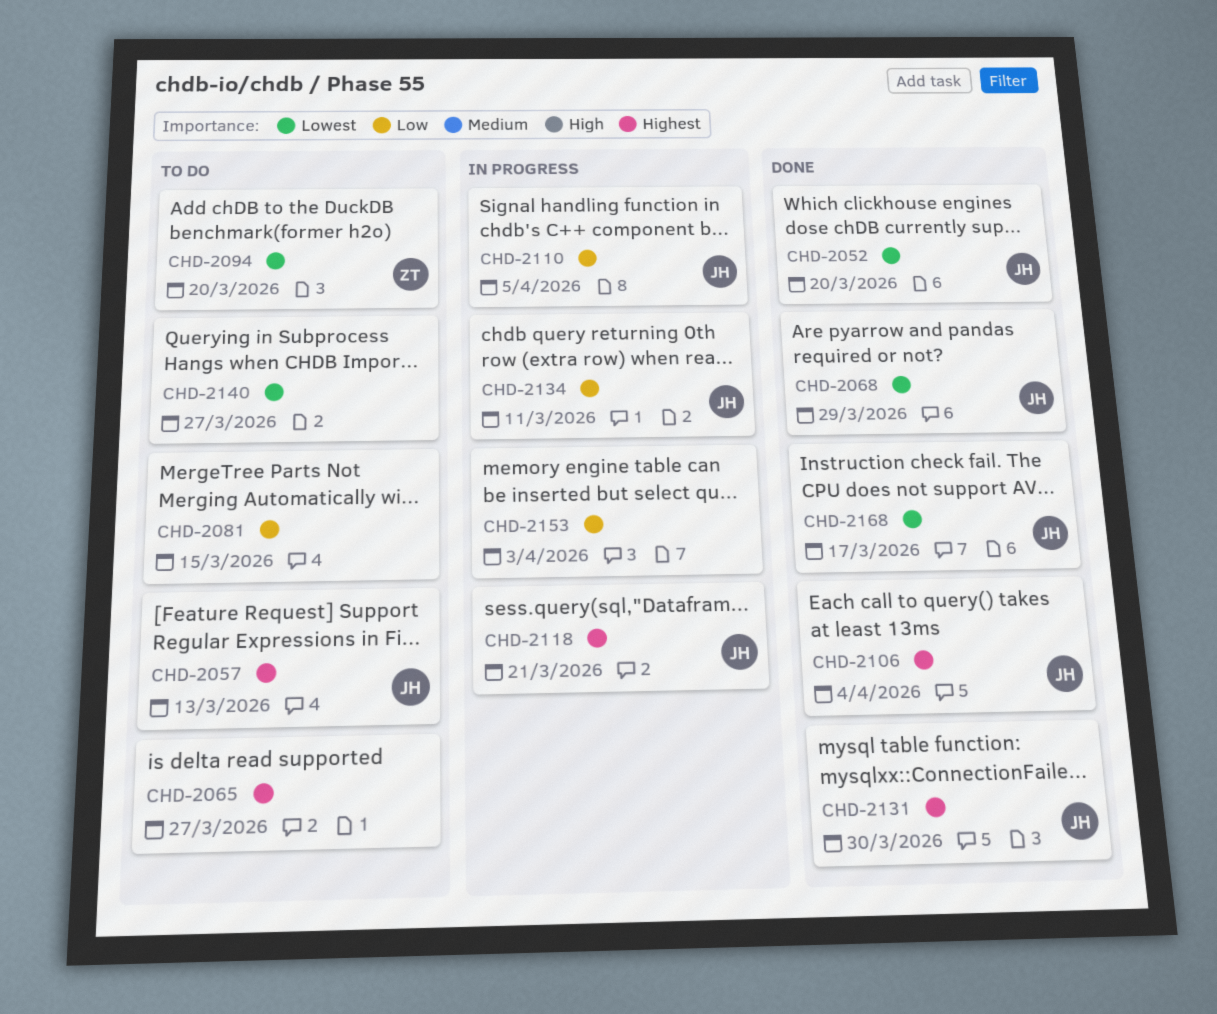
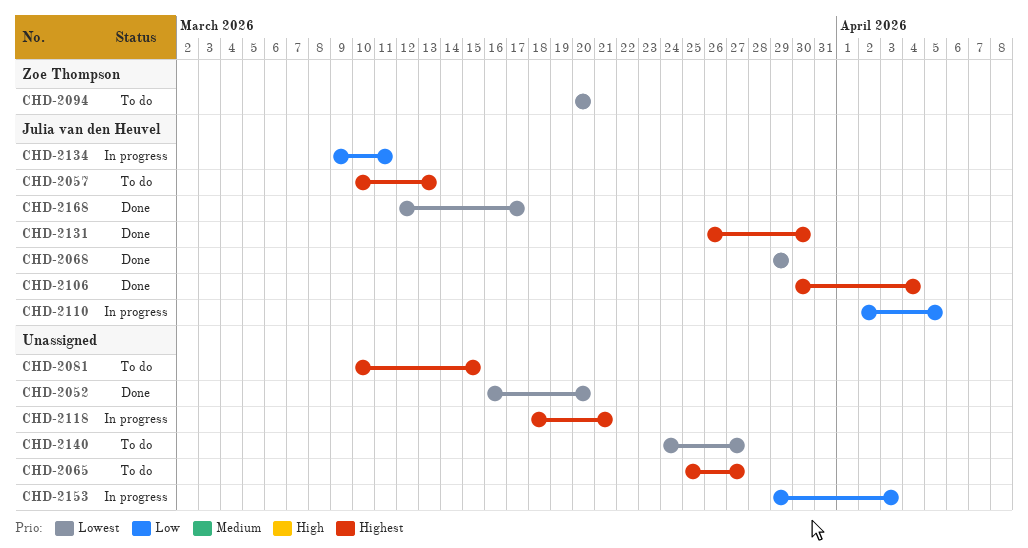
CHD-2052, owner: Julia van den Heuvel -> none
CHD-2081, priority: Low -> Highest
CHD-2118, owner: Julia van den Heuvel -> none

